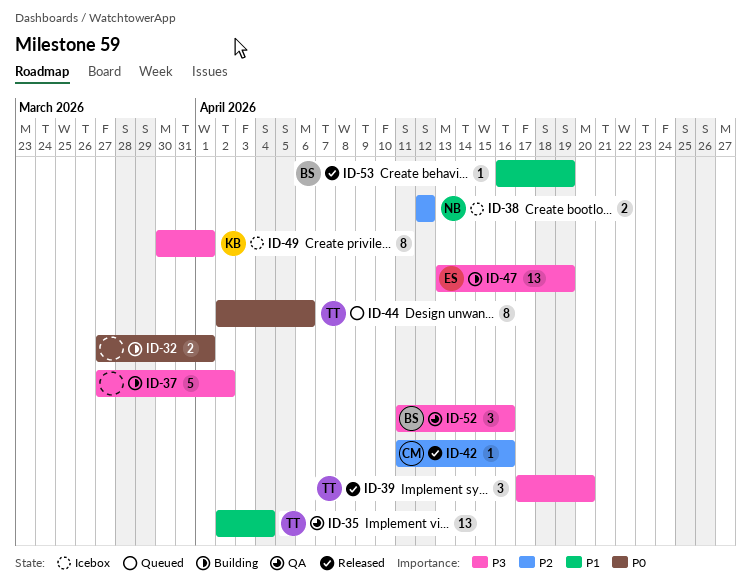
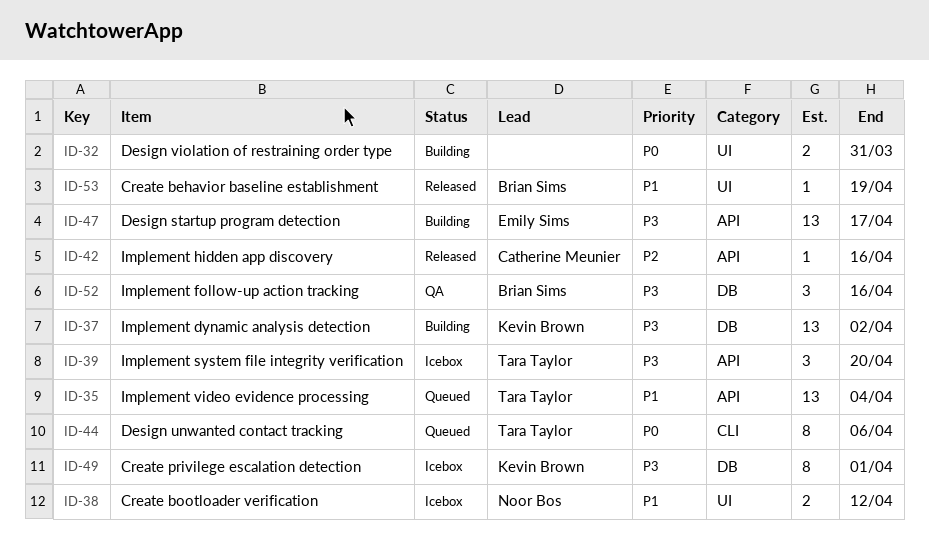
ID-32, due: Apr 1 -> Mar 31
ID-35, status: QA -> Queued
ID-37, owner: none -> Kevin Brown
ID-37, estimate: 5 -> 13
ID-38, priority: P2 -> P1
ID-39, status: Released -> Icebox
ID-47, due: Apr 19 -> Apr 17

